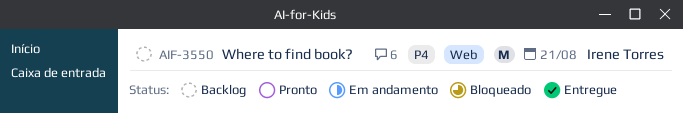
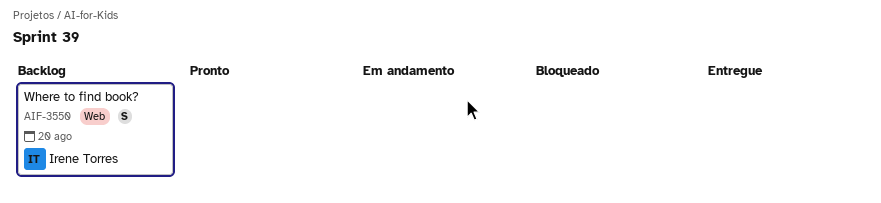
AIF-3550, estimate: M -> S
AIF-3550, due: Aug 21 -> Aug 20

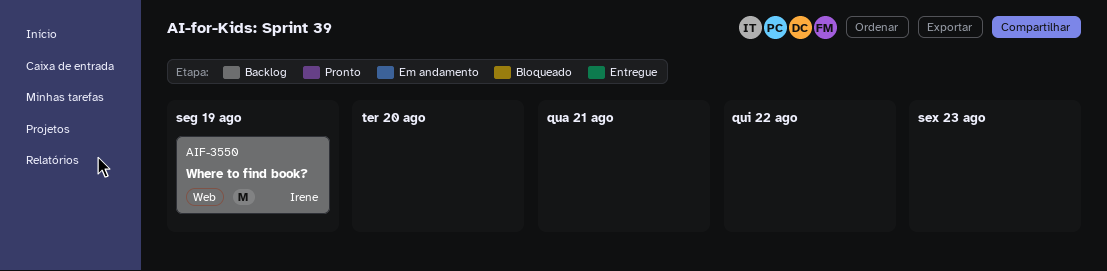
AIF-3550, estimate: S -> M
AIF-3550, due: Aug 20 -> Aug 19

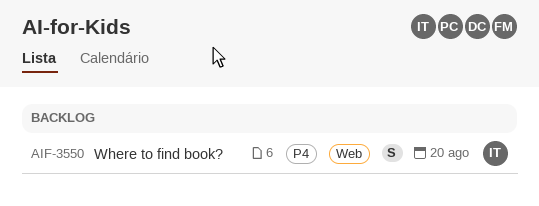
AIF-3550, estimate: M -> S
AIF-3550, due: Aug 19 -> Aug 20

